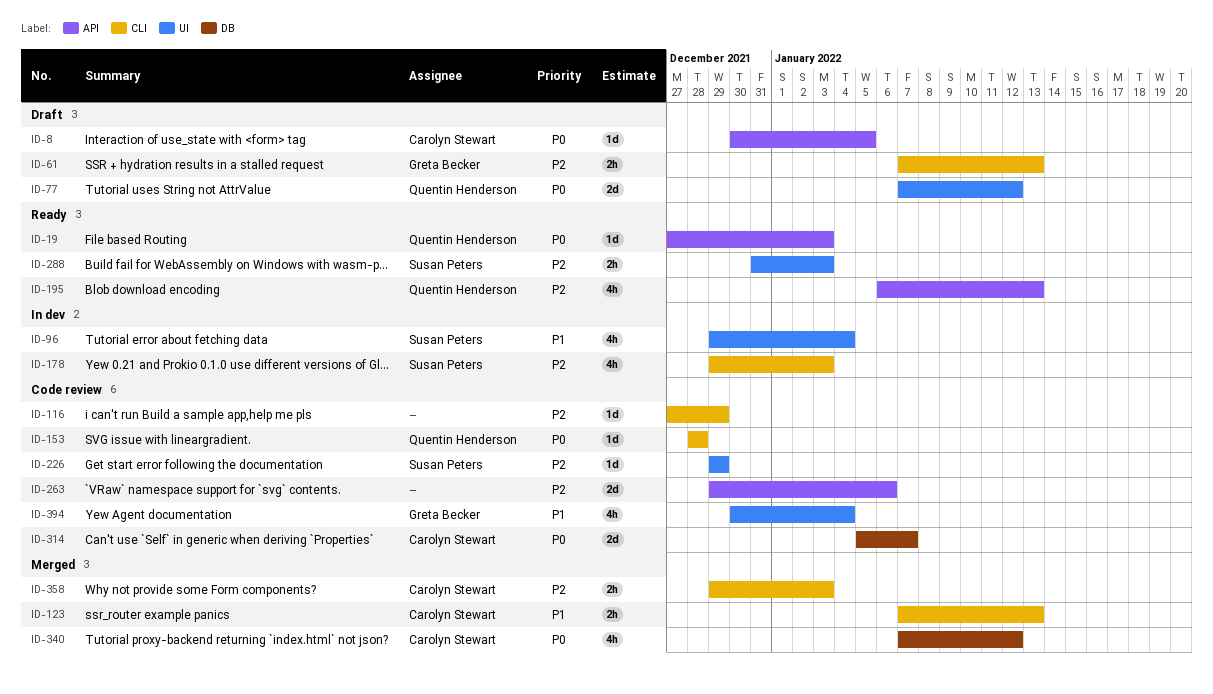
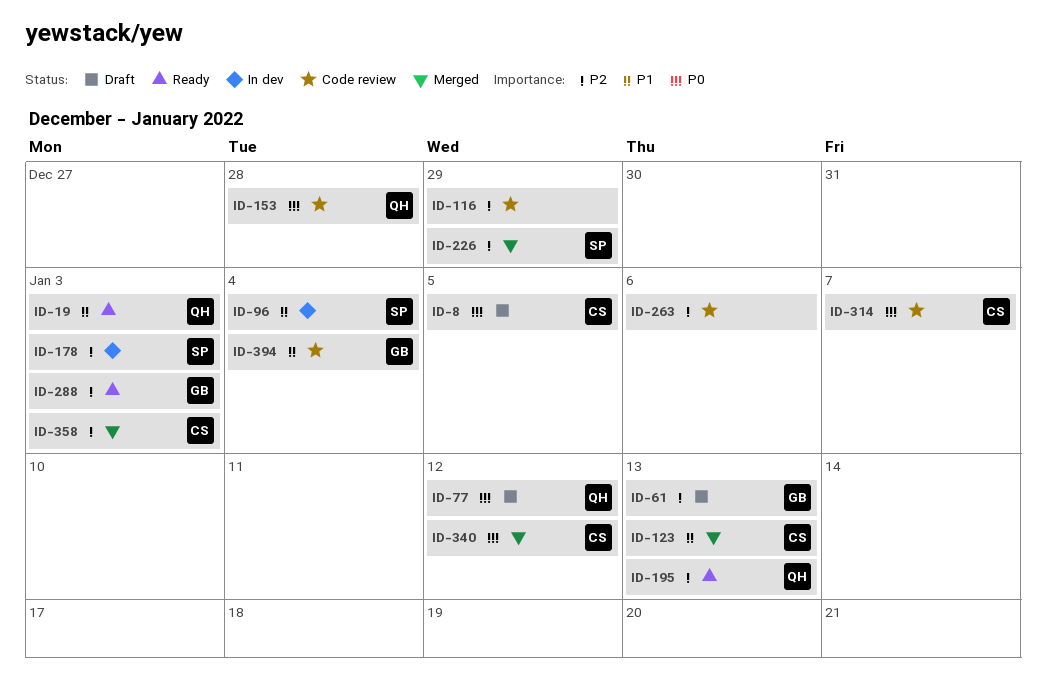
ID-19, priority: P0 -> P1
ID-226, status: Code review -> Merged
ID-288, owner: Susan Peters -> Greta Becker

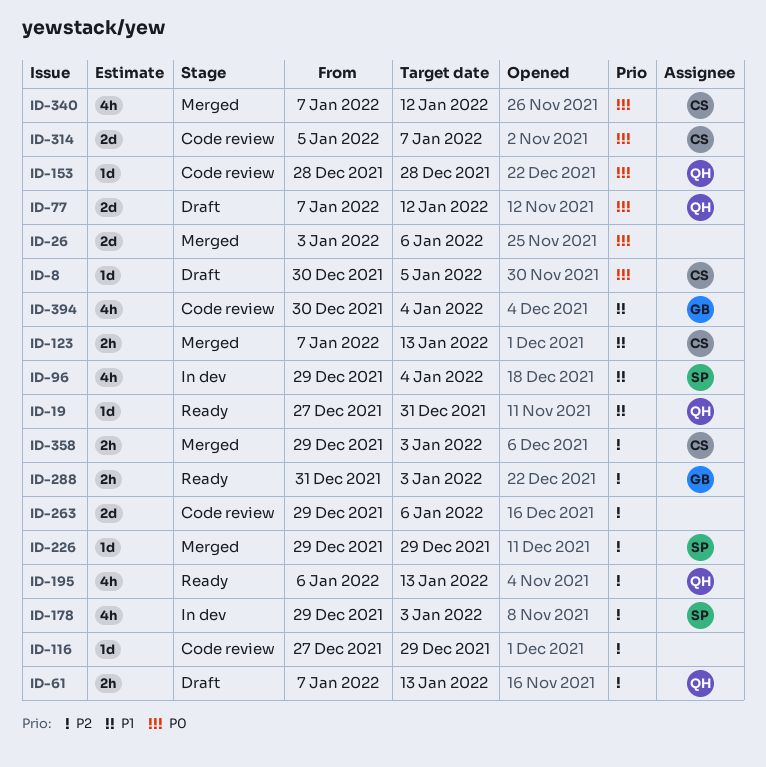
ID-19, due: Jan 3 -> Dec 31
ID-26: none -> present
ID-61, owner: GB -> QH

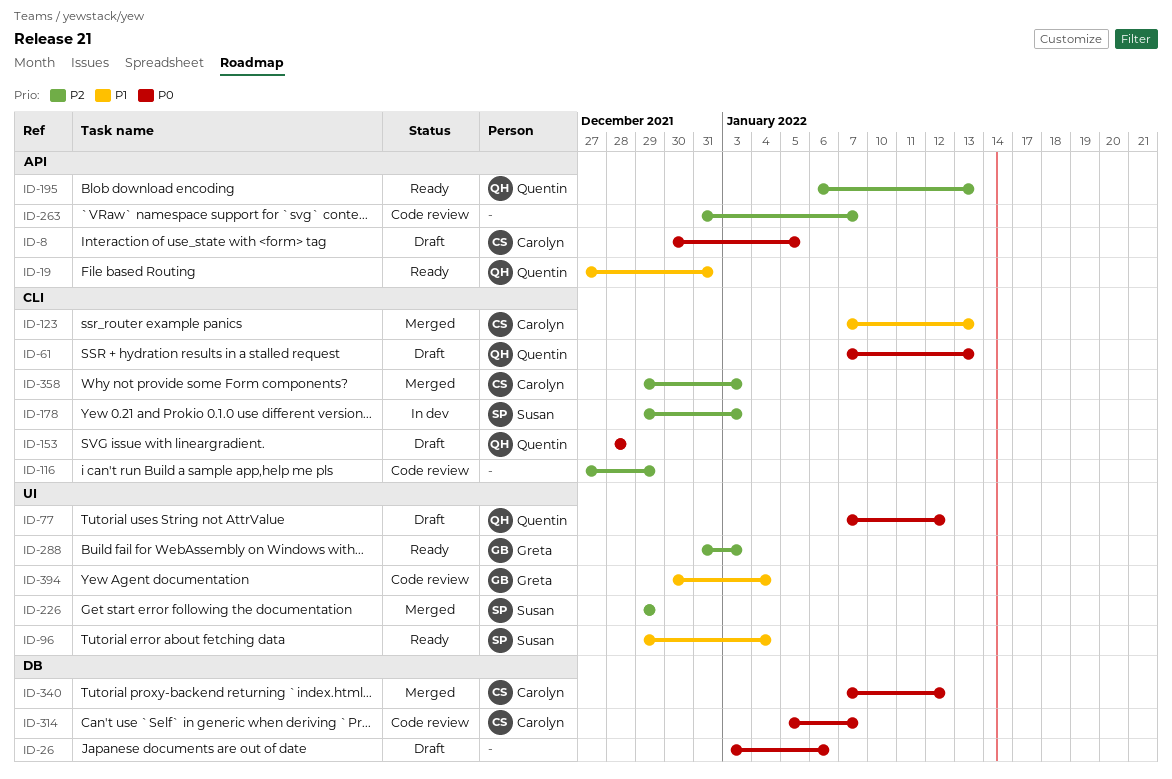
ID-26, status: Merged -> Draft
ID-61, priority: P2 -> P0
ID-96, status: In dev -> Ready
ID-153, status: Code review -> Draft
ID-263, start: Dec 29 -> Dec 31
ID-263, due: Jan 6 -> Jan 7

